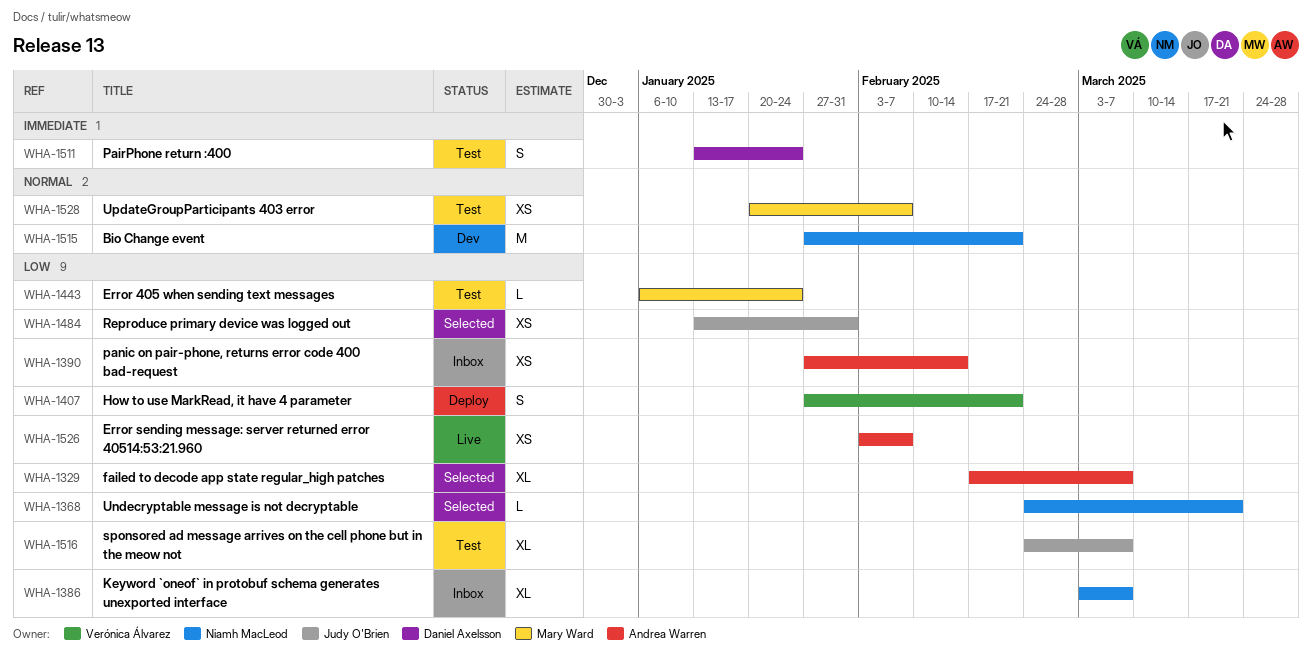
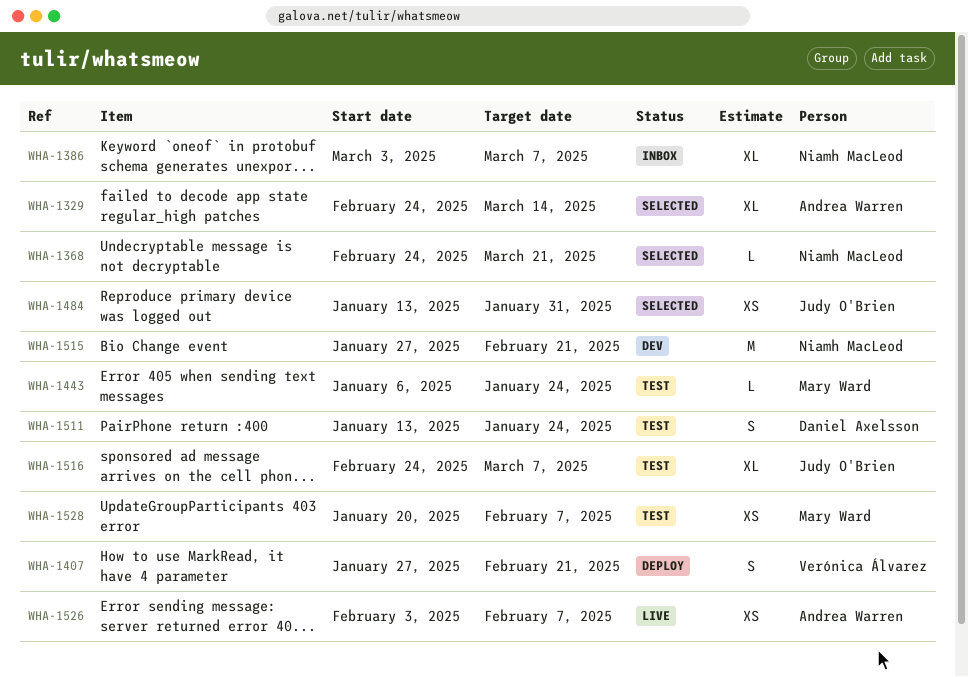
WHA-1329, start: Feb 17 -> Feb 24
WHA-1329, due: Mar 7 -> Mar 14
WHA-1390: present -> none

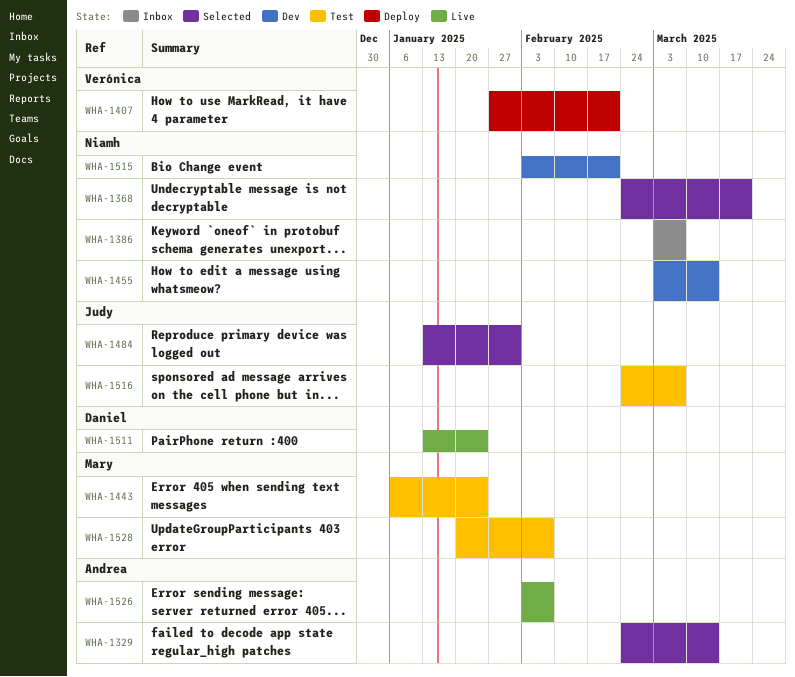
WHA-1455: none -> present
WHA-1511, status: Test -> Live
WHA-1515, start: Jan 27 -> Feb 3

